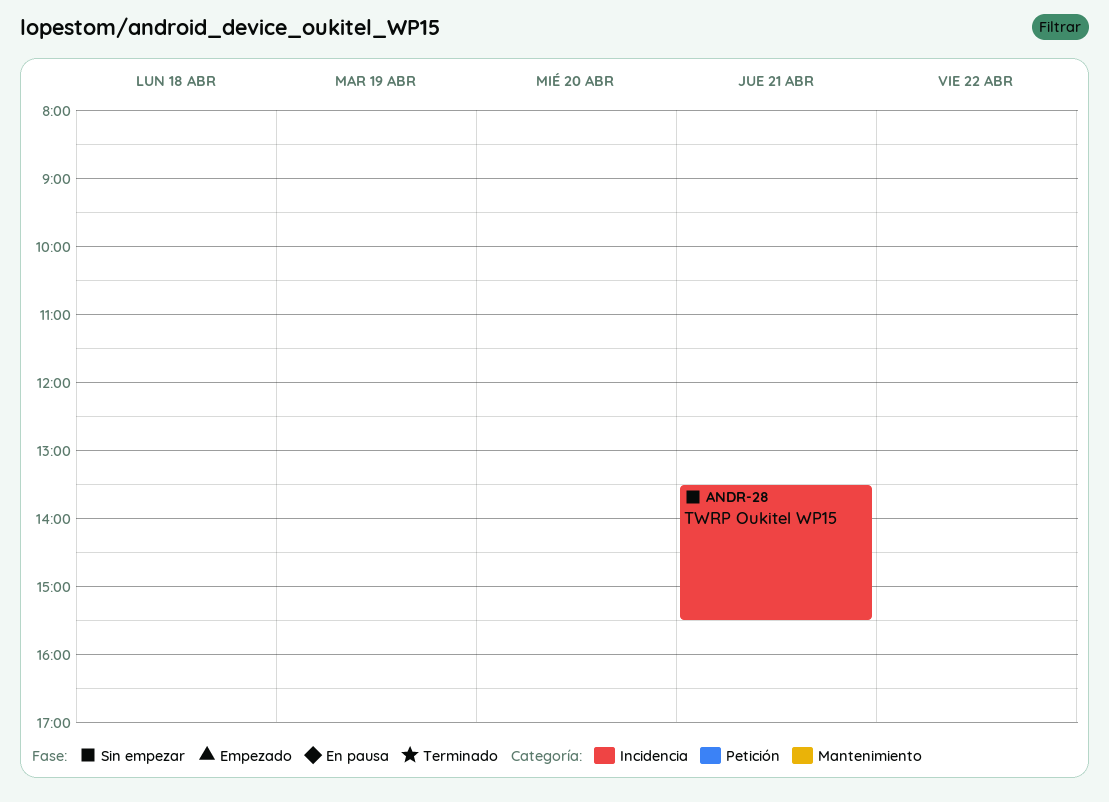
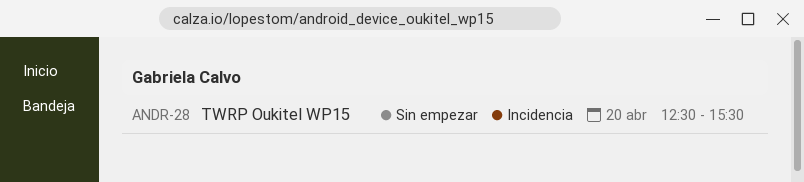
ANDR-28, day: Apr 21 -> Apr 20
ANDR-28, begins: 13:30 -> 12:30

